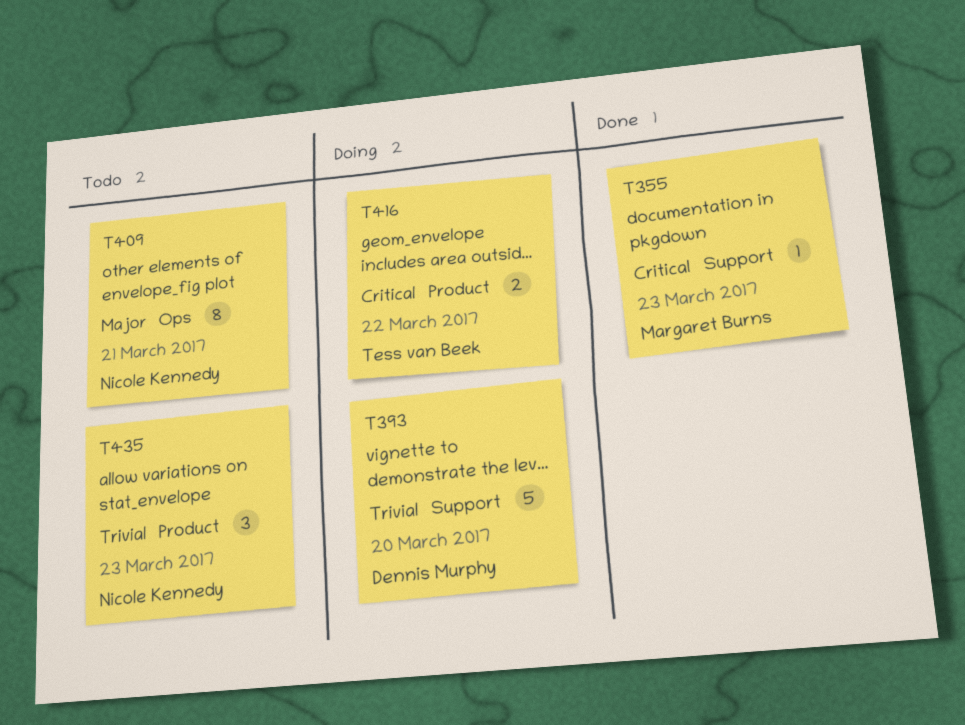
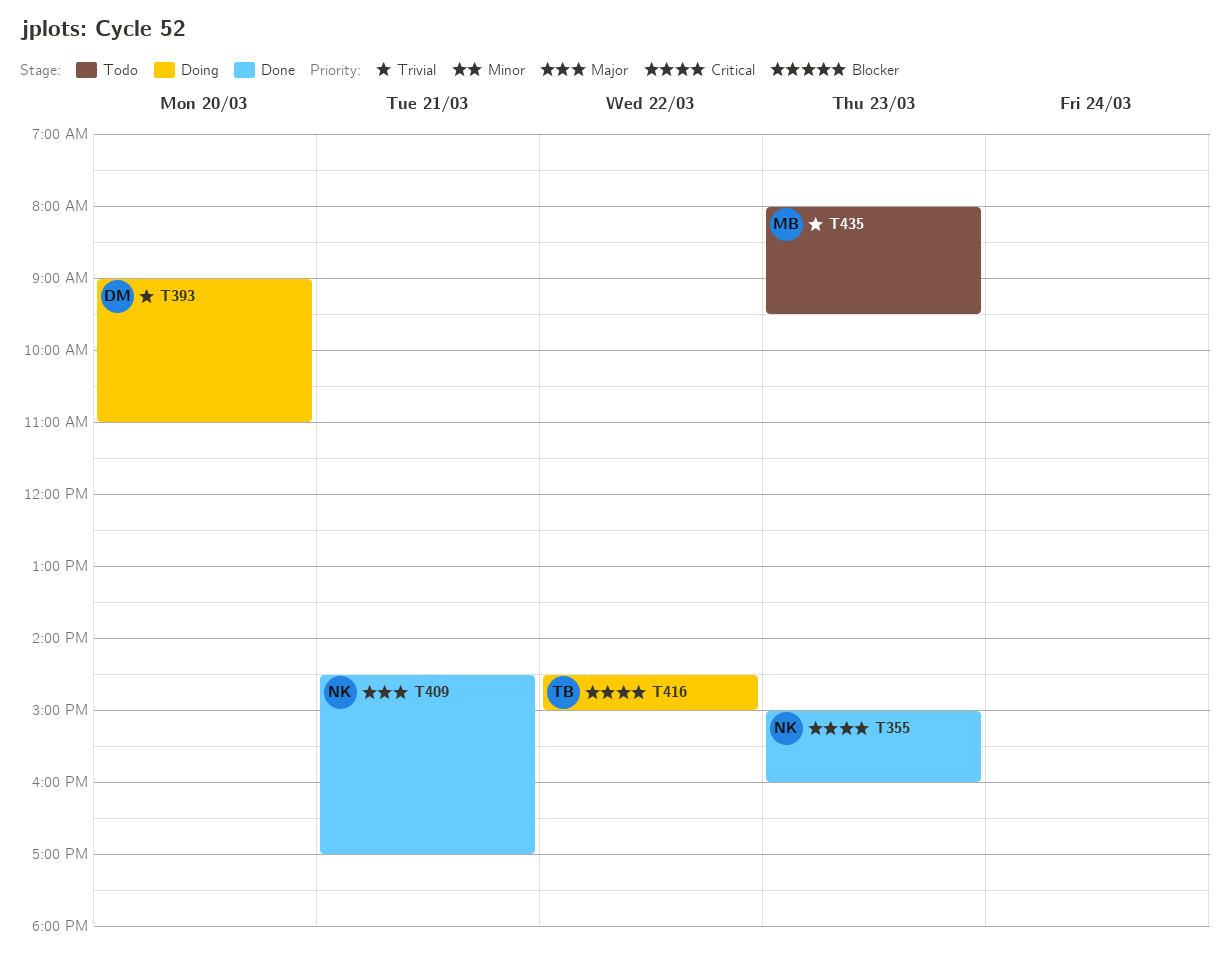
T355, owner: Margaret Burns -> Nicole Kennedy
T409, status: Todo -> Done
T435, owner: Nicole Kennedy -> Margaret Burns

